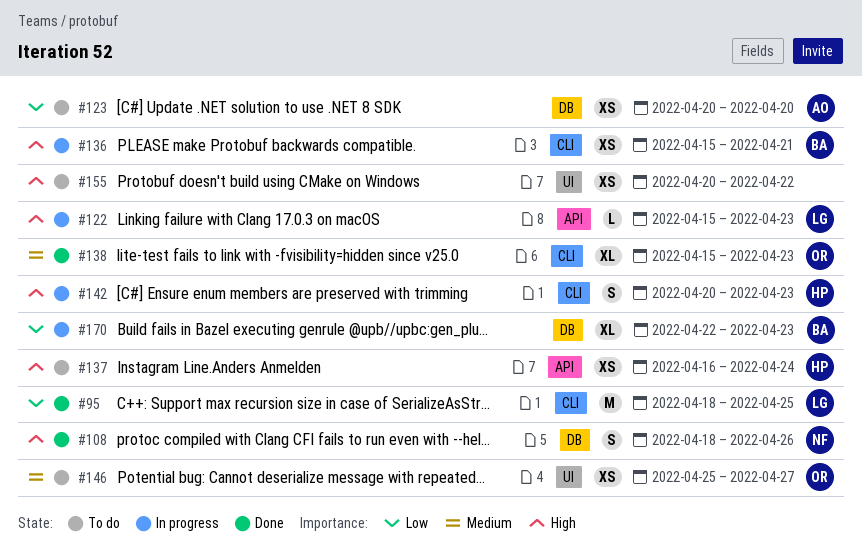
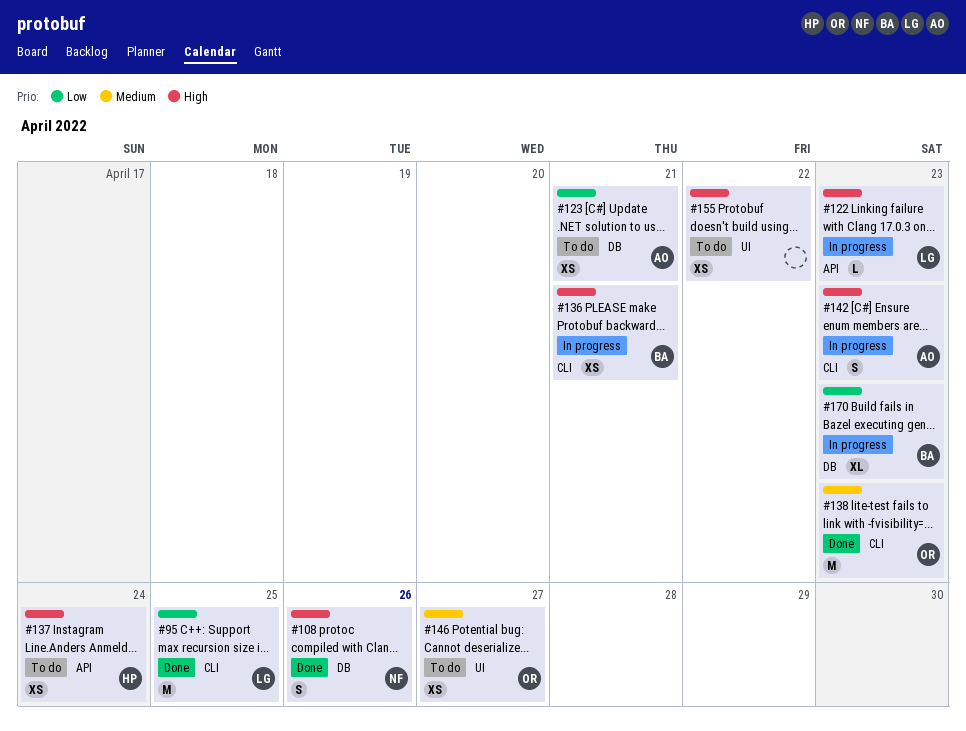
#123, due: Apr 20 -> Apr 21
#138, estimate: XL -> M
#142, owner: HP -> AO

